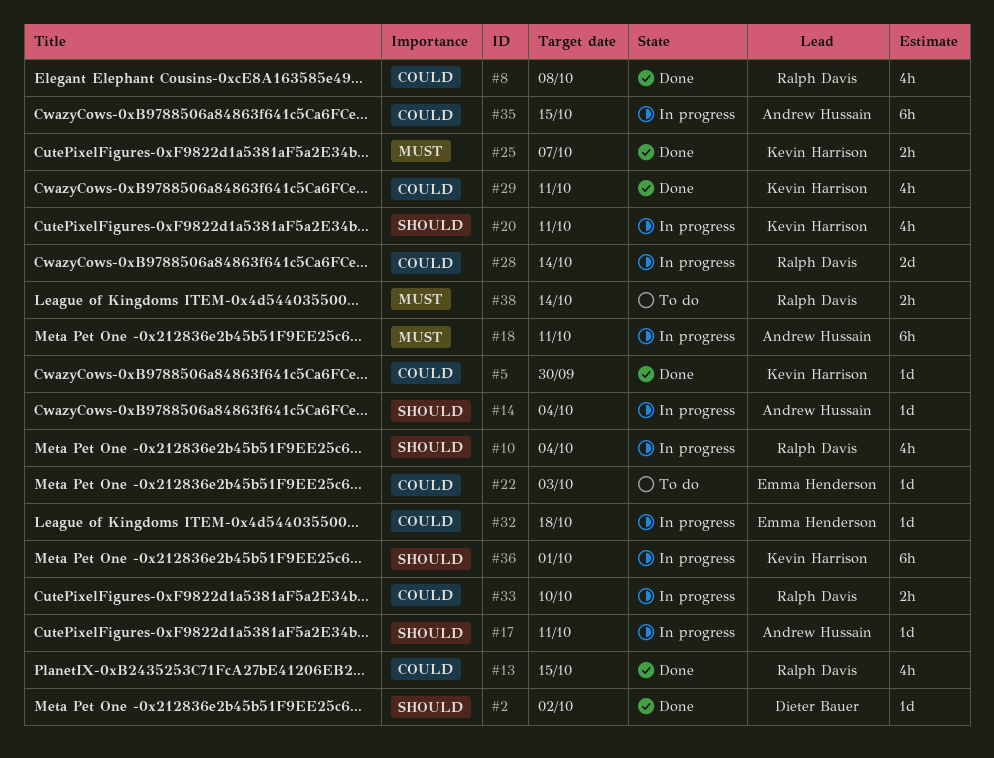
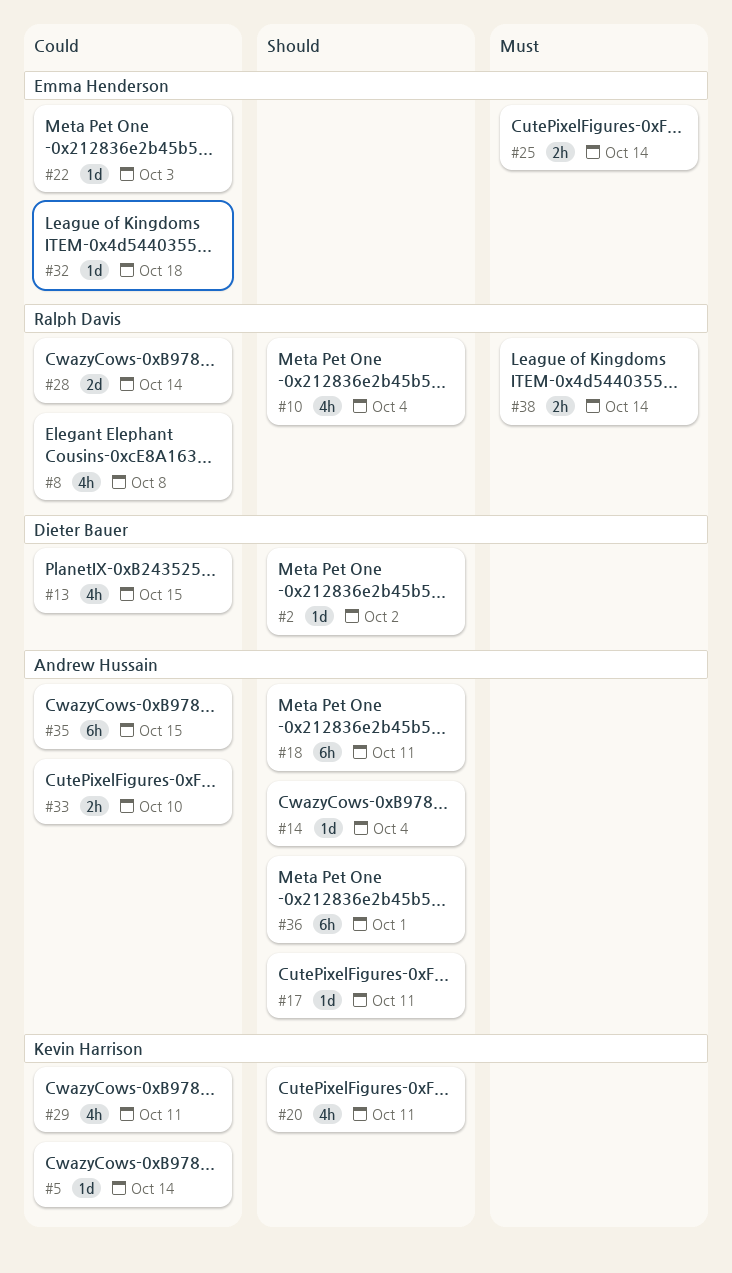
#5, due: Sep 30 -> Oct 14
#13, owner: Ralph Davis -> Dieter Bauer
#18, priority: Must -> Should
#25, owner: Kevin Harrison -> Emma Henderson
#25, due: Oct 7 -> Oct 14
#33, owner: Ralph Davis -> Andrew Hussain
#36, owner: Kevin Harrison -> Andrew Hussain

